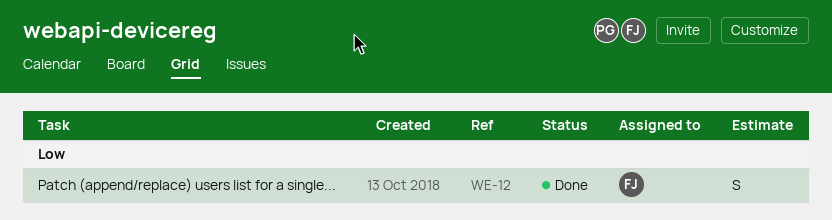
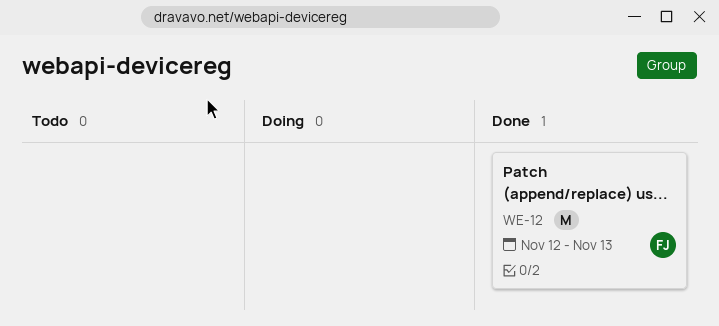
WE-12, estimate: S -> M

